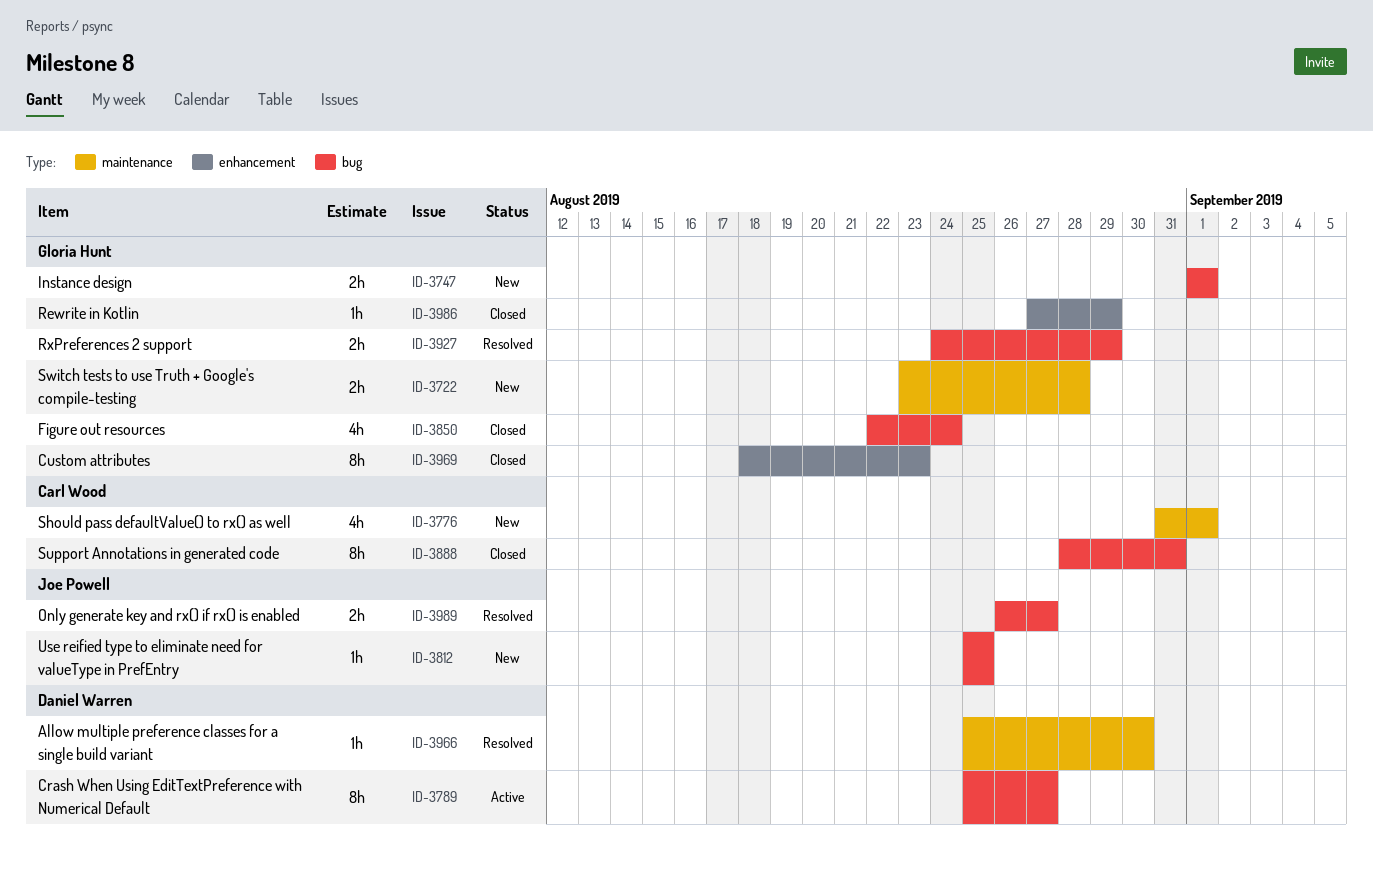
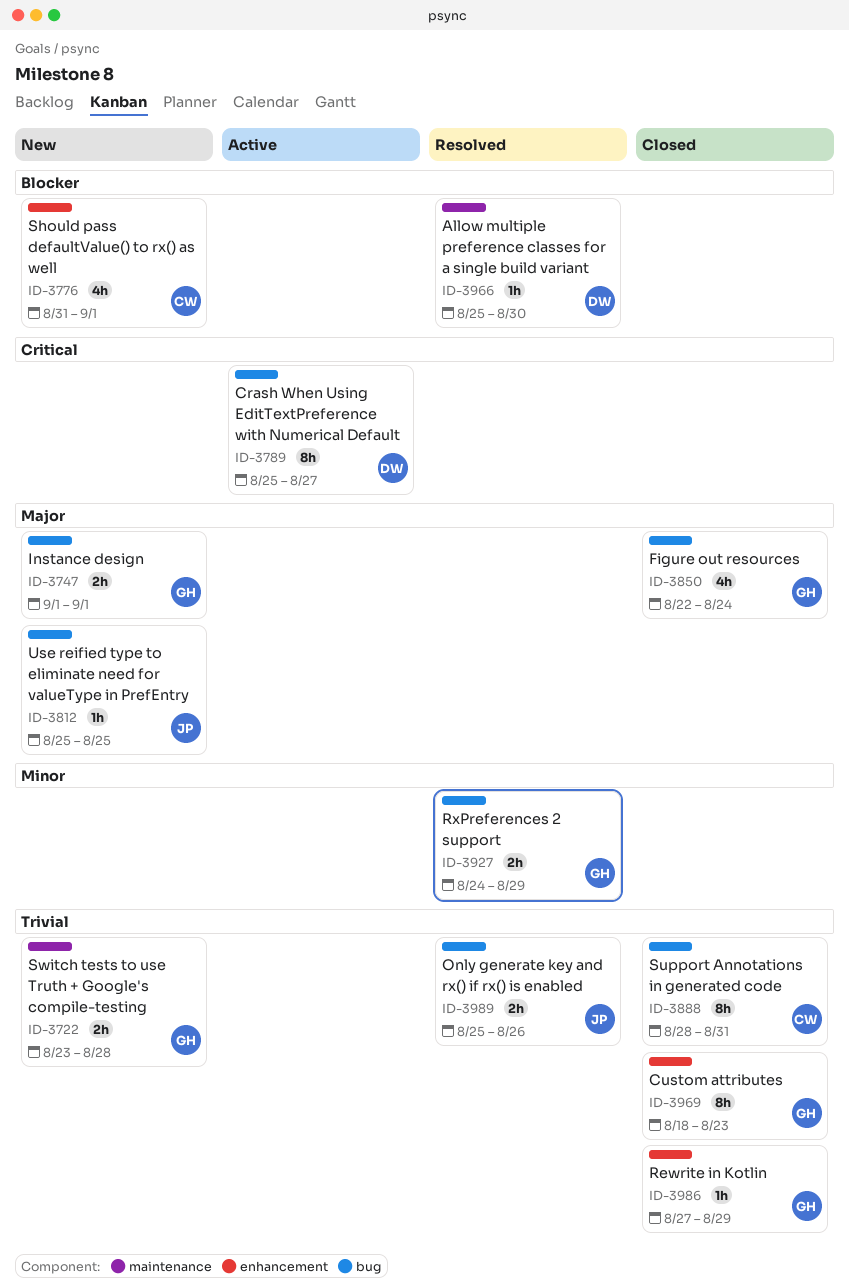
ID-3776, label: maintenance -> enhancement
ID-3989, start: Aug 26 -> Aug 25
ID-3989, due: Aug 27 -> Aug 26

